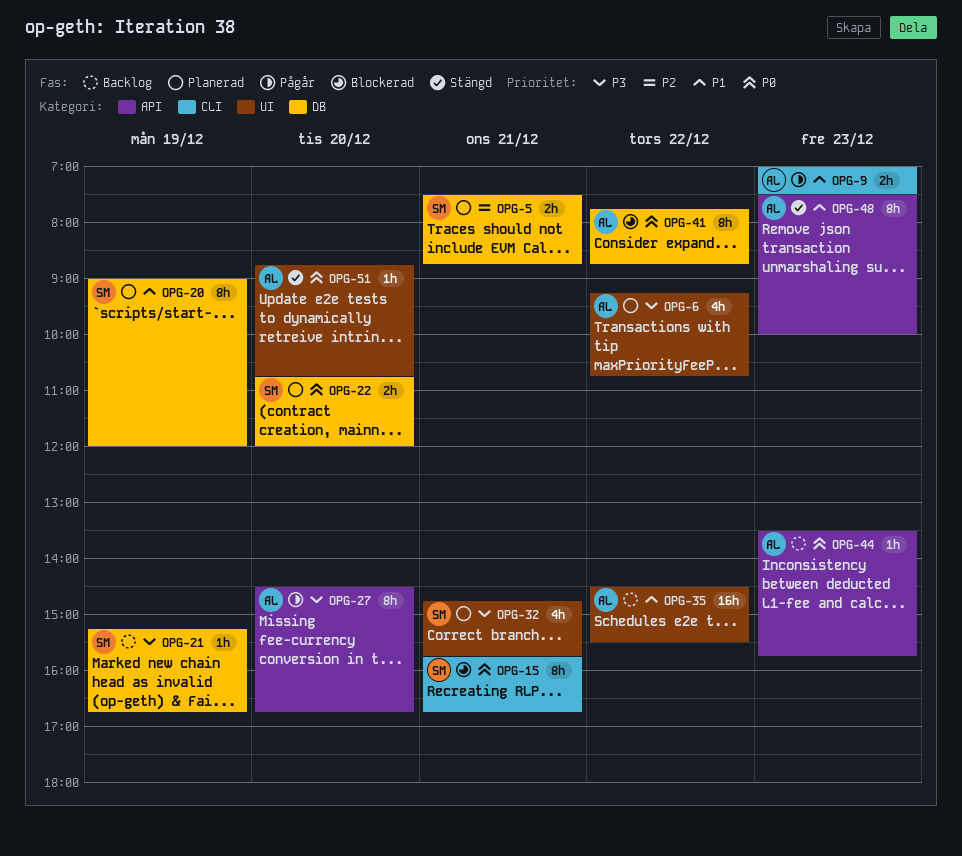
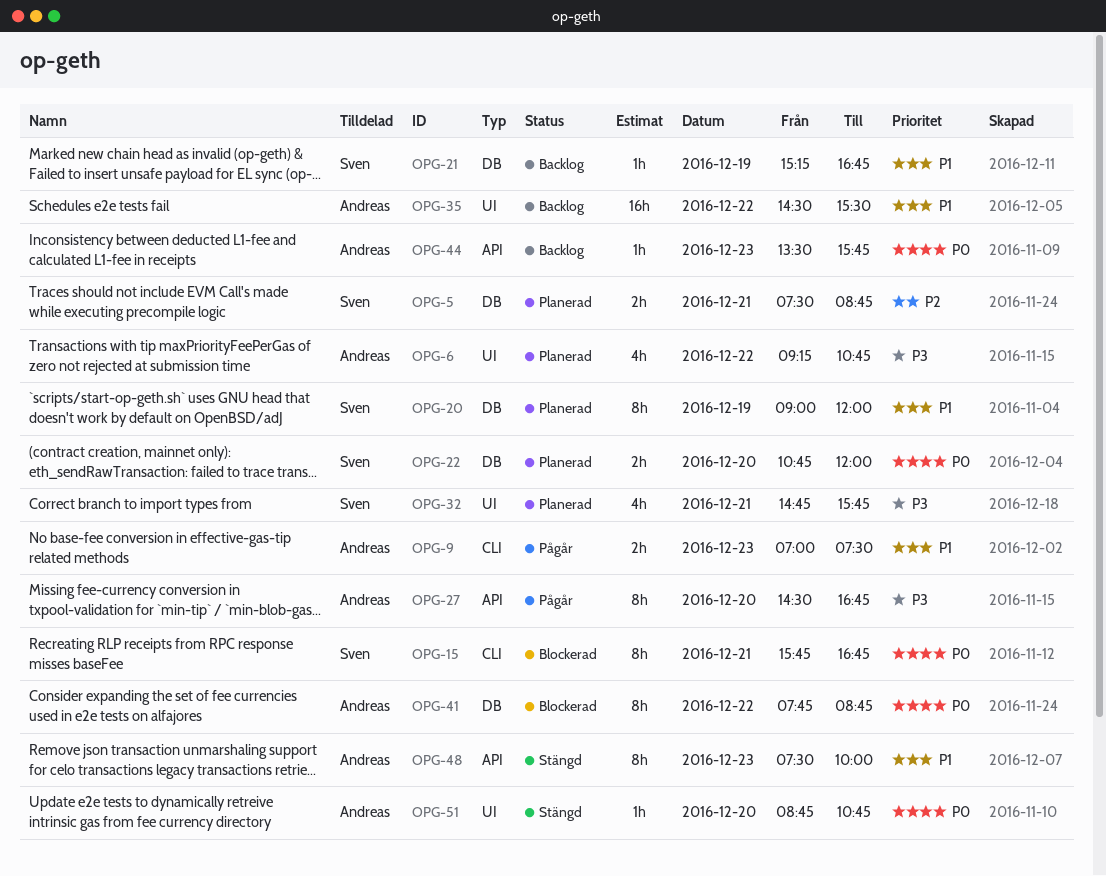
OPG-21, priority: P3 -> P1

